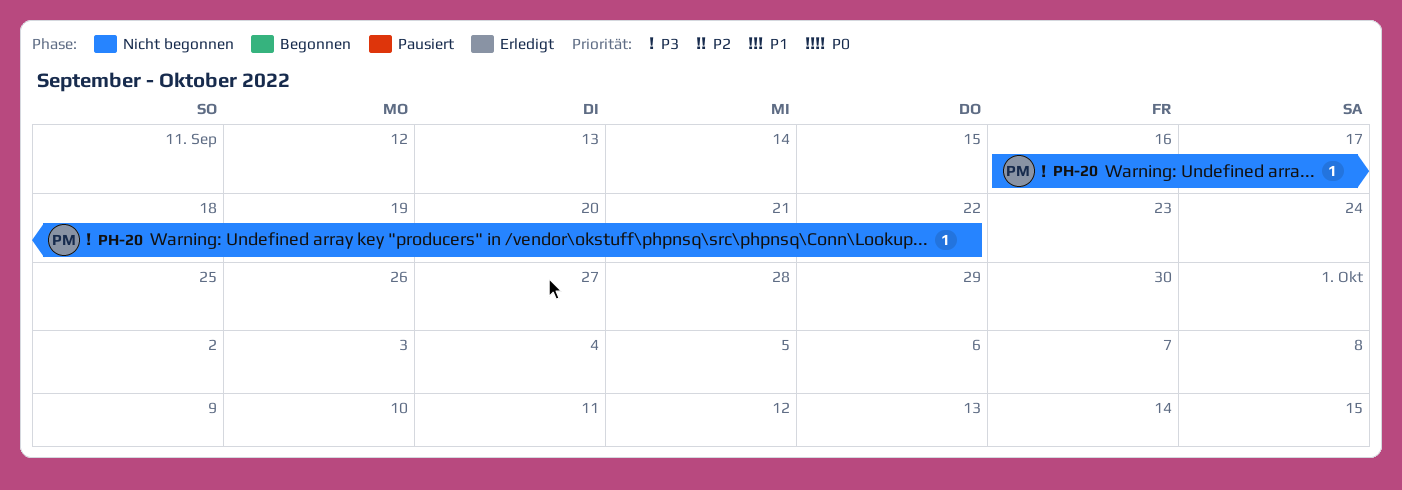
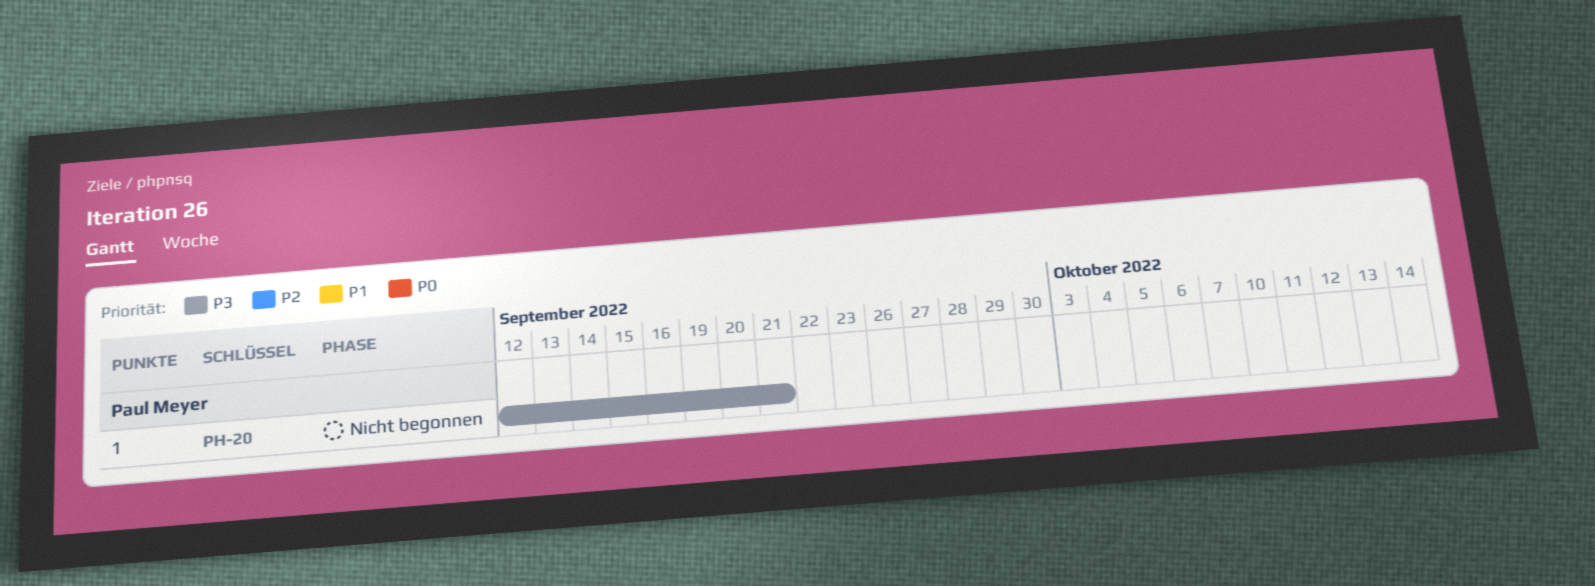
PH-20, start: Sep 16 -> Sep 12
PH-20, due: Sep 22 -> Sep 21

